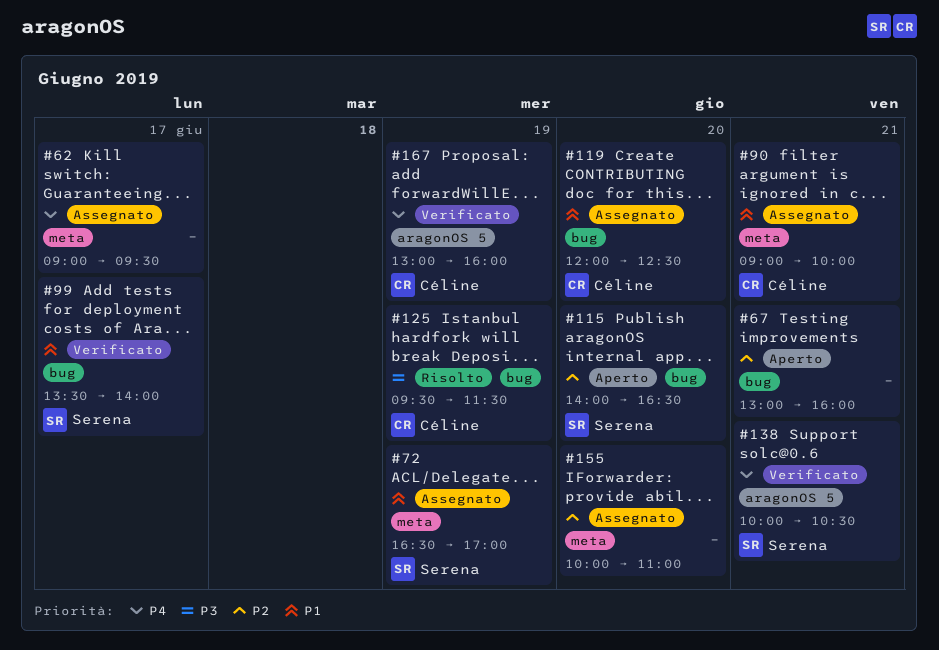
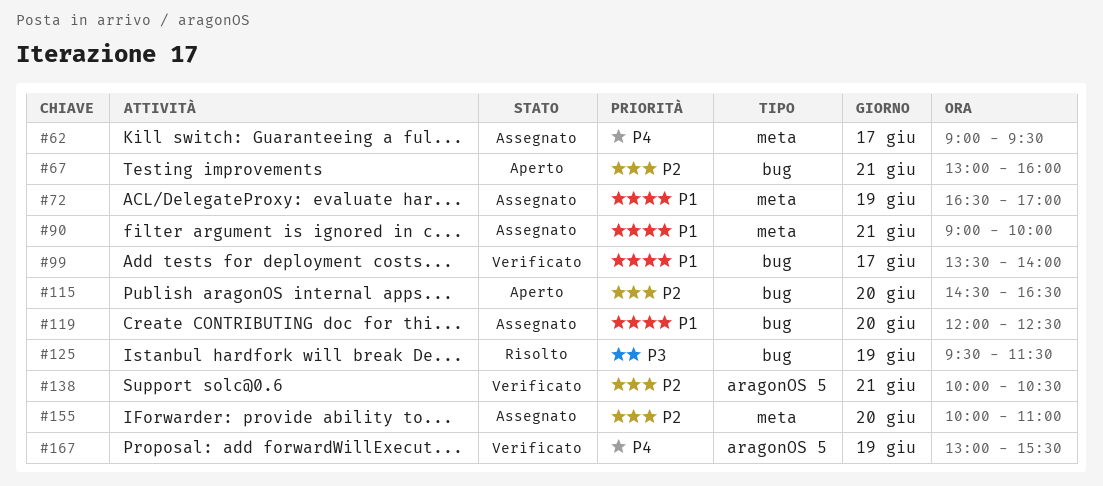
#115, begins: 14:00 -> 14:30
#138, priority: P4 -> P2
#167, ends: 16:00 -> 15:30

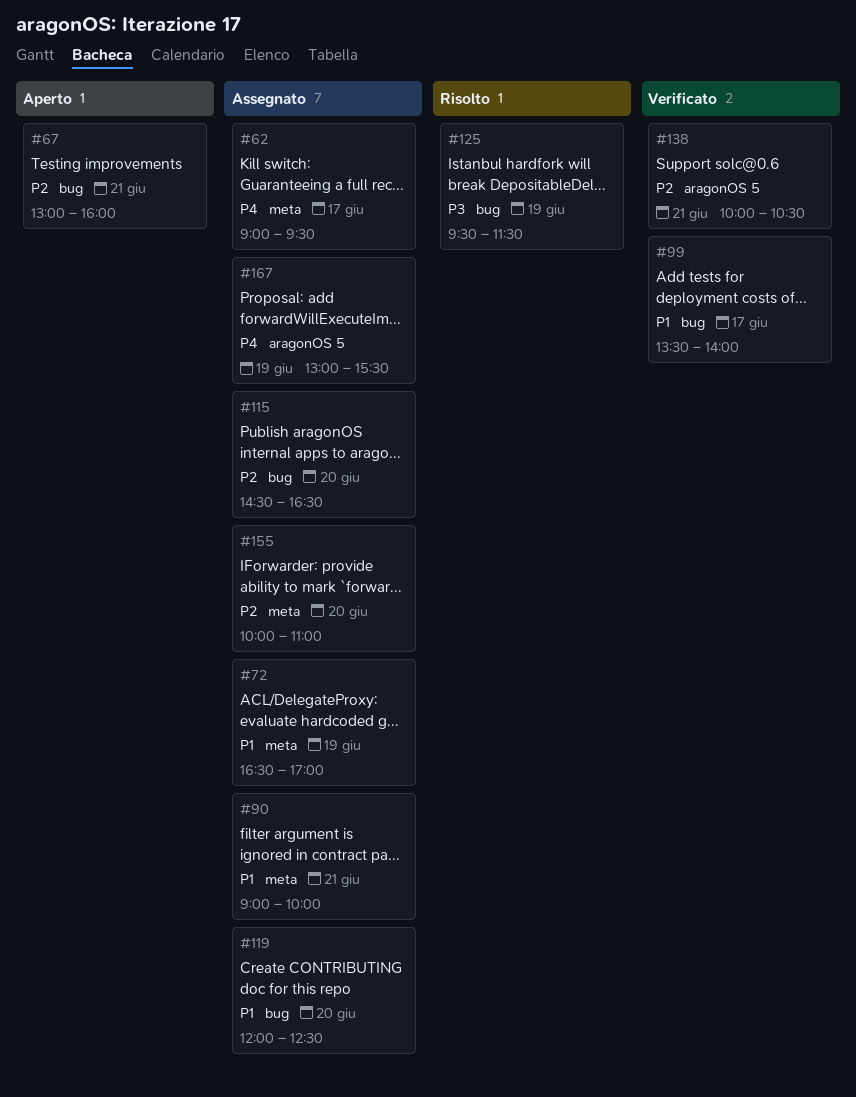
#115, status: Aperto -> Assegnato
#167, status: Verificato -> Assegnato

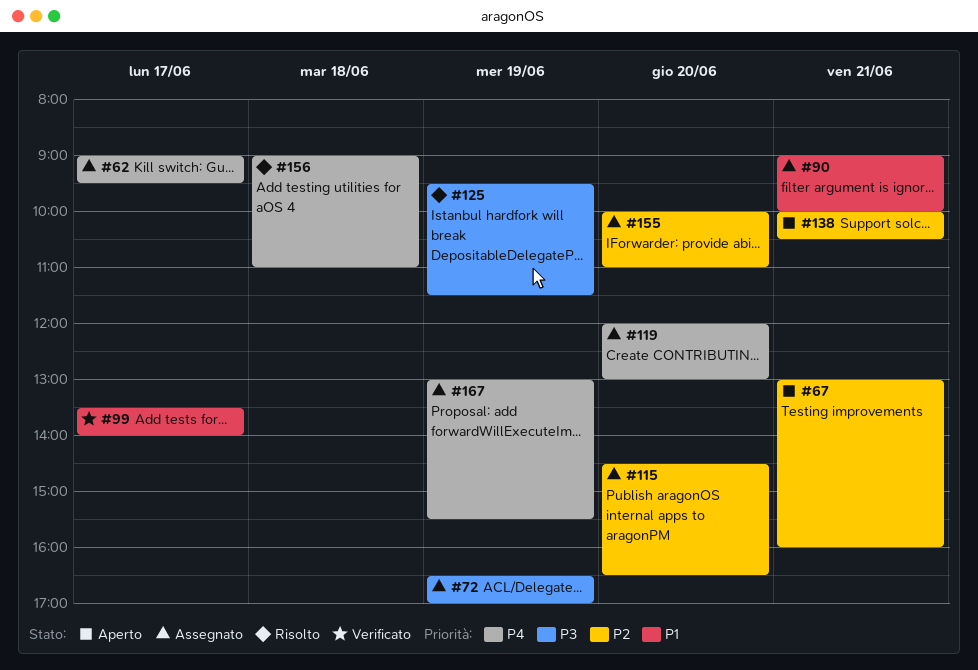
#72, priority: P1 -> P3
#119, priority: P1 -> P4
#119, ends: 12:30 -> 13:00
#138, status: Verificato -> Aperto
#156: none -> present

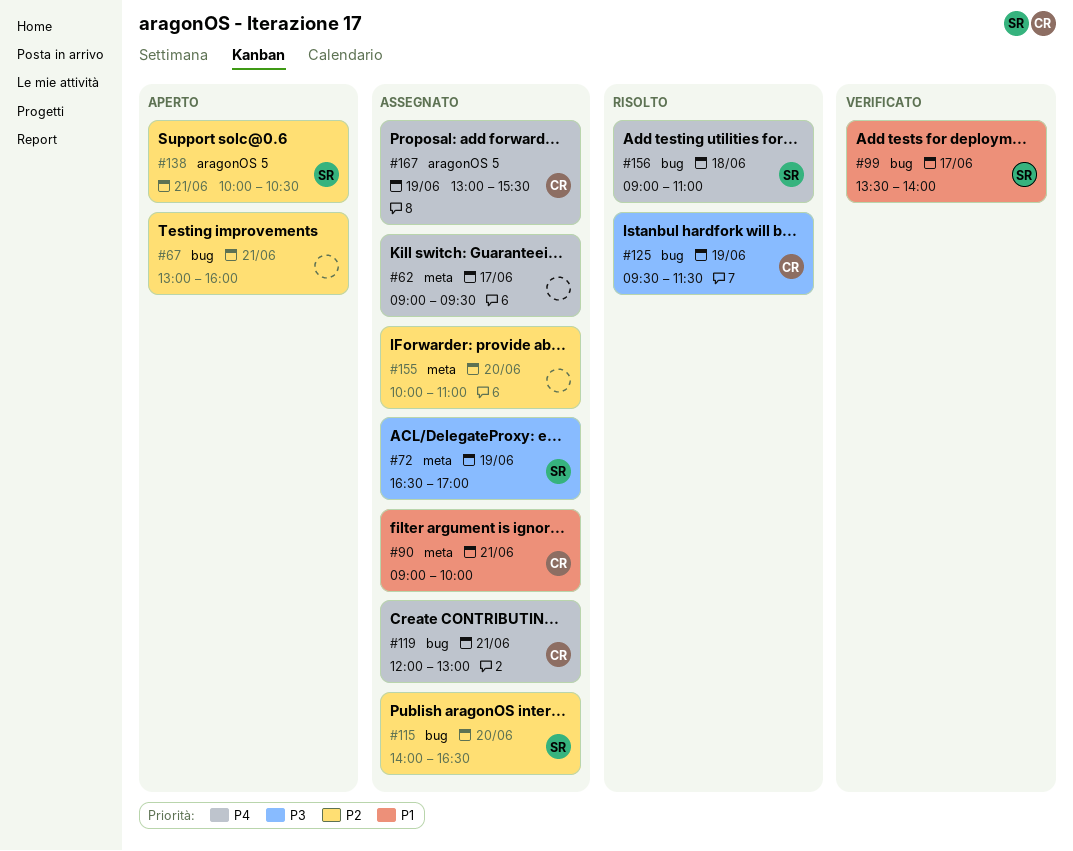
#115, begins: 14:30 -> 14:00
#119, day: Jun 20 -> Jun 21

